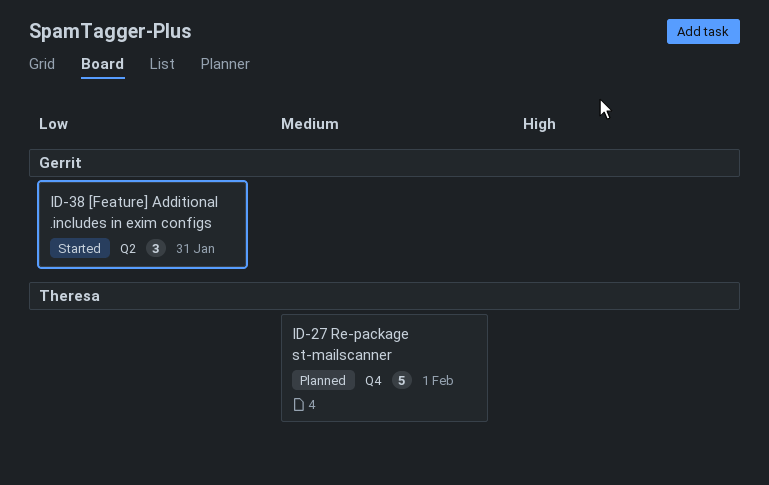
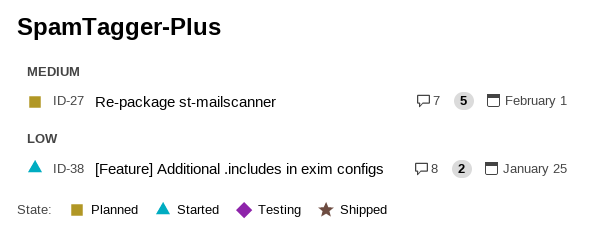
ID-38, estimate: 3 -> 2
ID-38, due: Jan 31 -> Jan 25

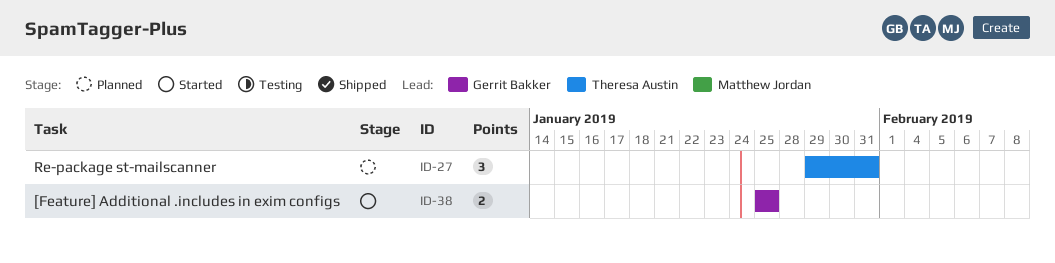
ID-27, estimate: 5 -> 3
ID-27, due: Feb 1 -> Jan 31

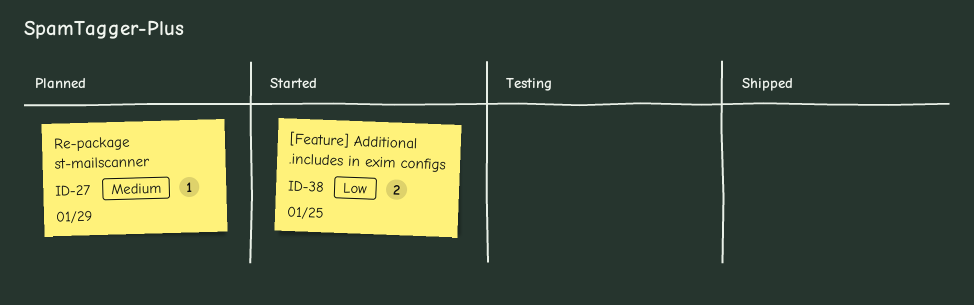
ID-27, estimate: 3 -> 1
ID-27, due: Jan 31 -> Jan 29

